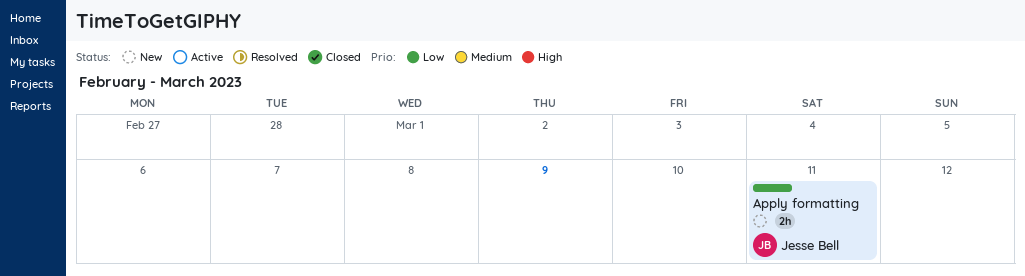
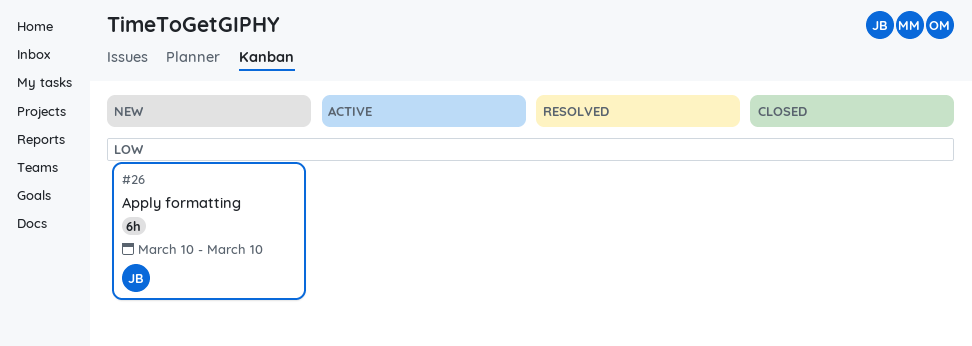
Apply formatting, estimate: 2h -> 6h
Apply formatting, due: Mar 11 -> Mar 10

